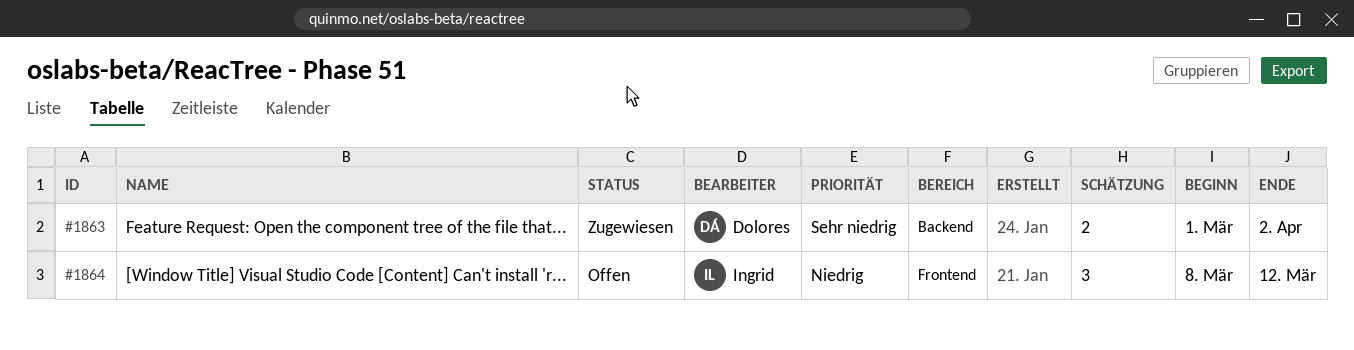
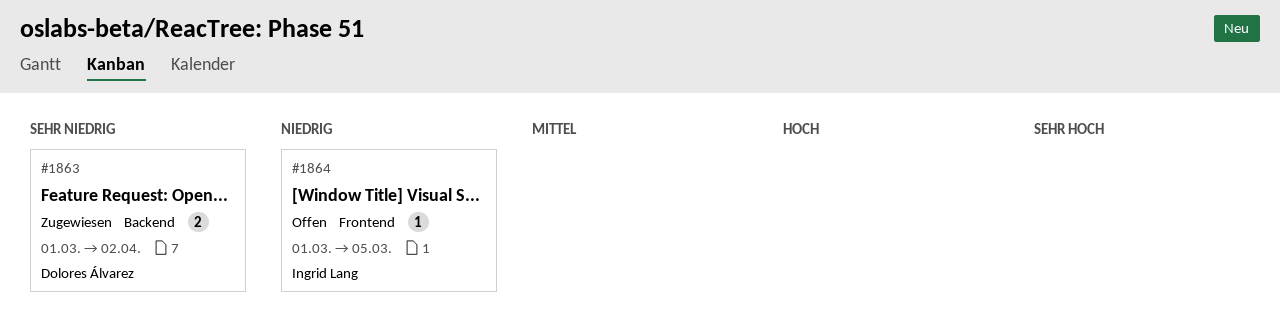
#1864, estimate: 3 -> 1
#1864, start: Mar 8 -> Mar 1
#1864, due: Mar 12 -> Mar 5

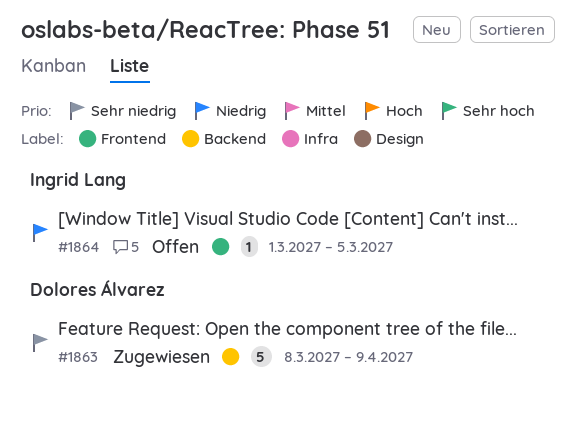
#1863, estimate: 2 -> 5
#1863, start: Mar 1 -> Mar 8
#1863, due: Apr 2 -> Apr 9

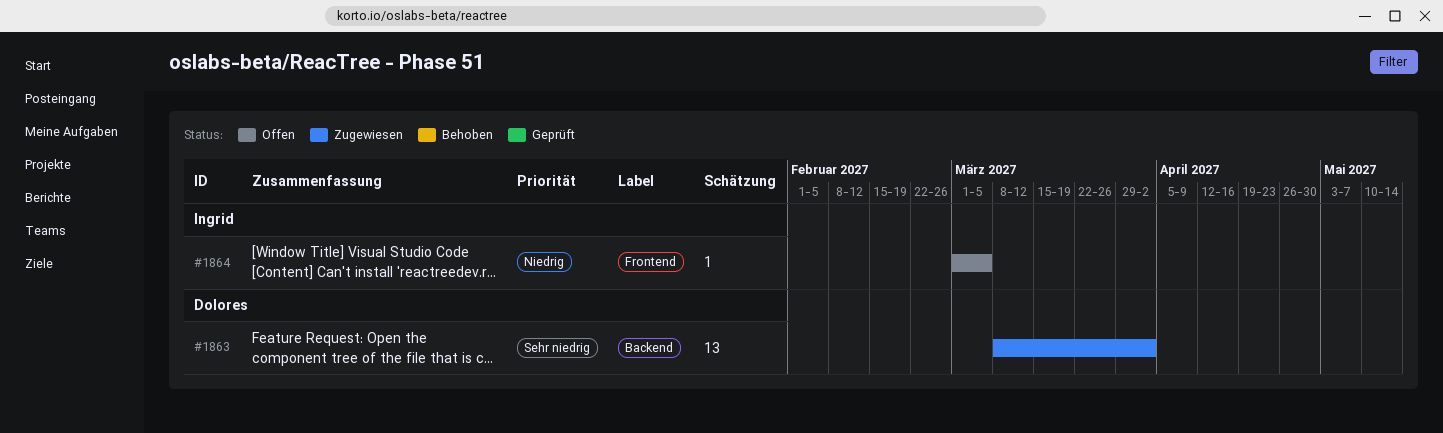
#1863, estimate: 5 -> 13
#1863, due: Apr 9 -> Apr 2

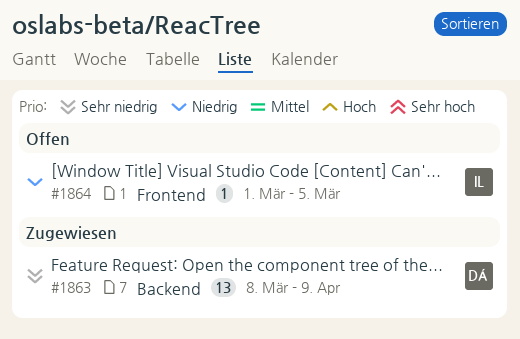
#1863, due: Apr 2 -> Apr 9

